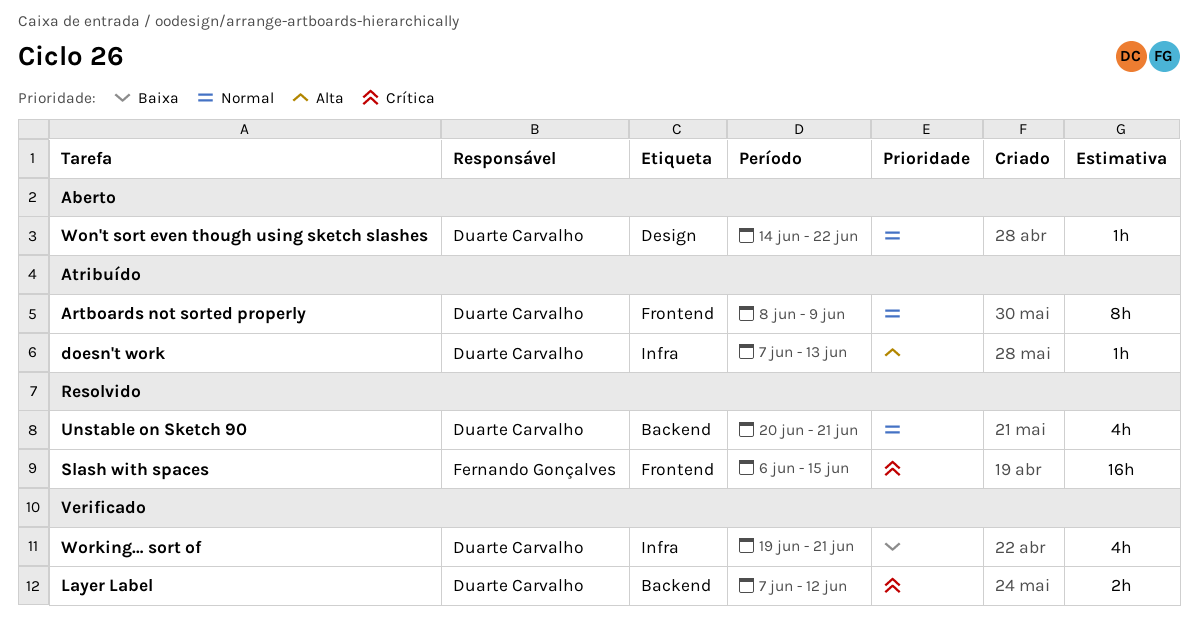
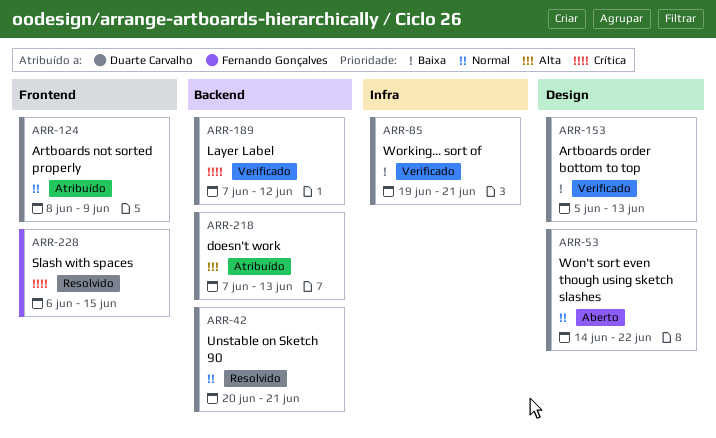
Artboards order bottom to top: none -> present
doesn't work, label: Infra -> Backend

